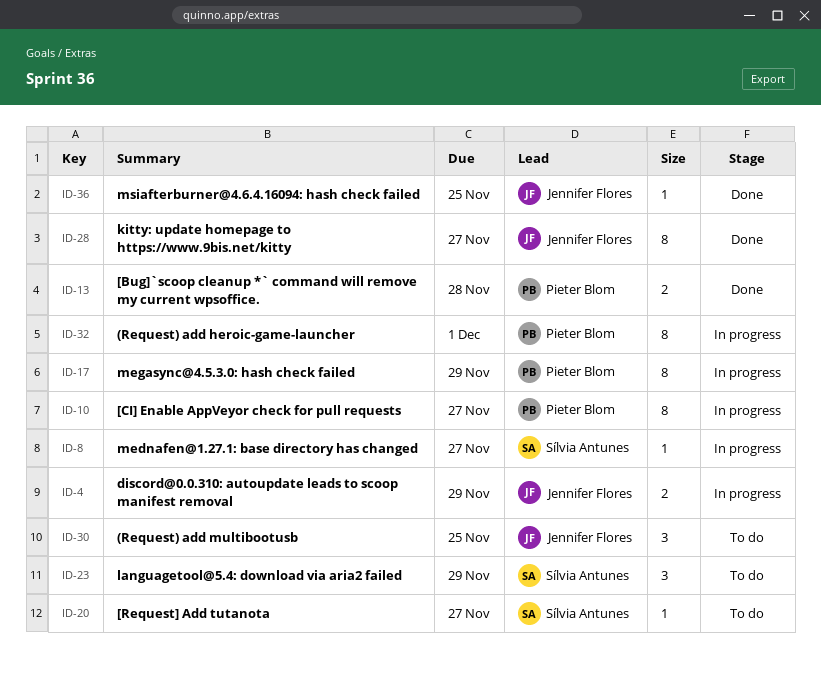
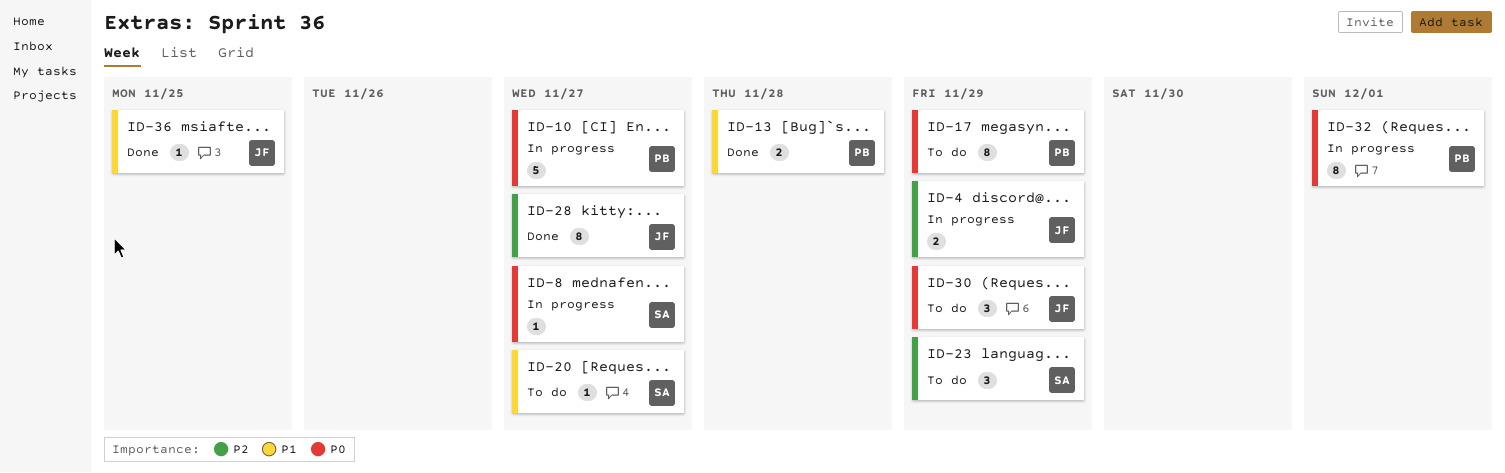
ID-10, estimate: 8 -> 5
ID-17, status: In progress -> To do
ID-30, due: Nov 25 -> Nov 29

